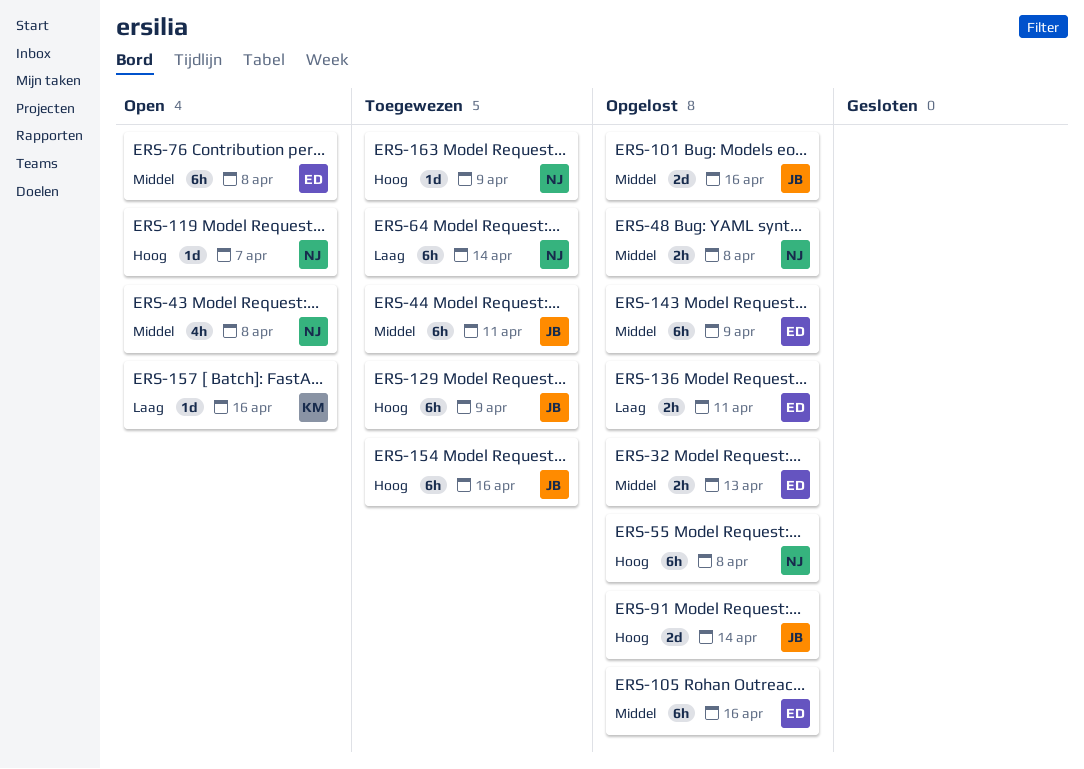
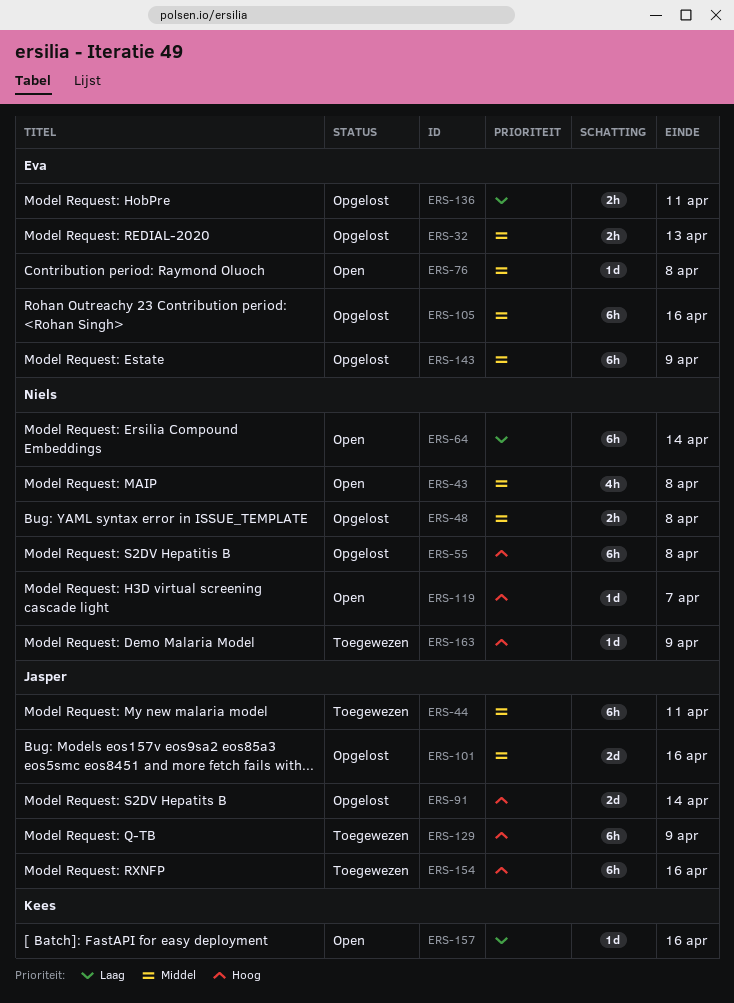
ERS-64, status: Toegewezen -> Open
ERS-76, estimate: 6h -> 1d

